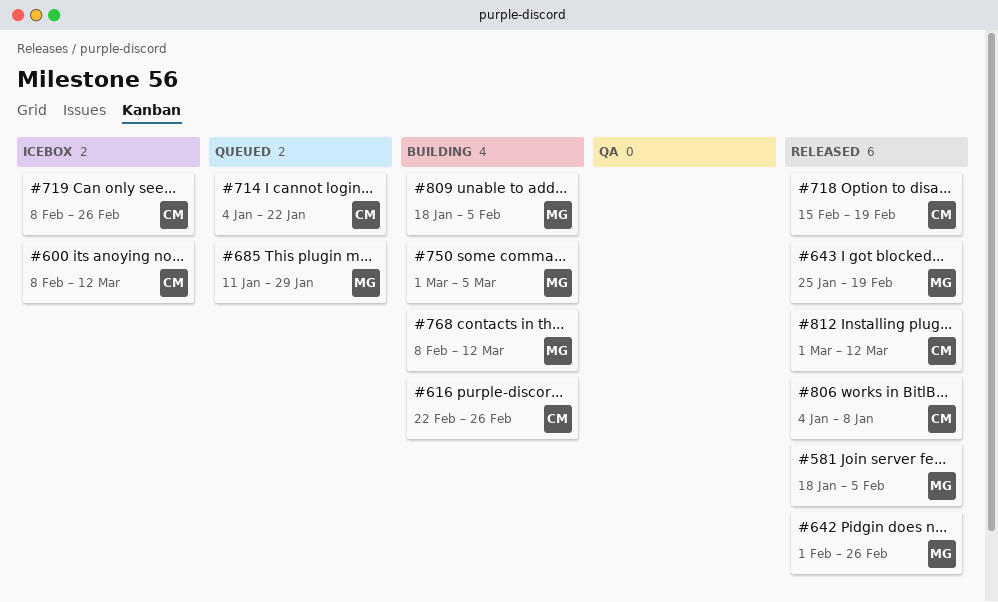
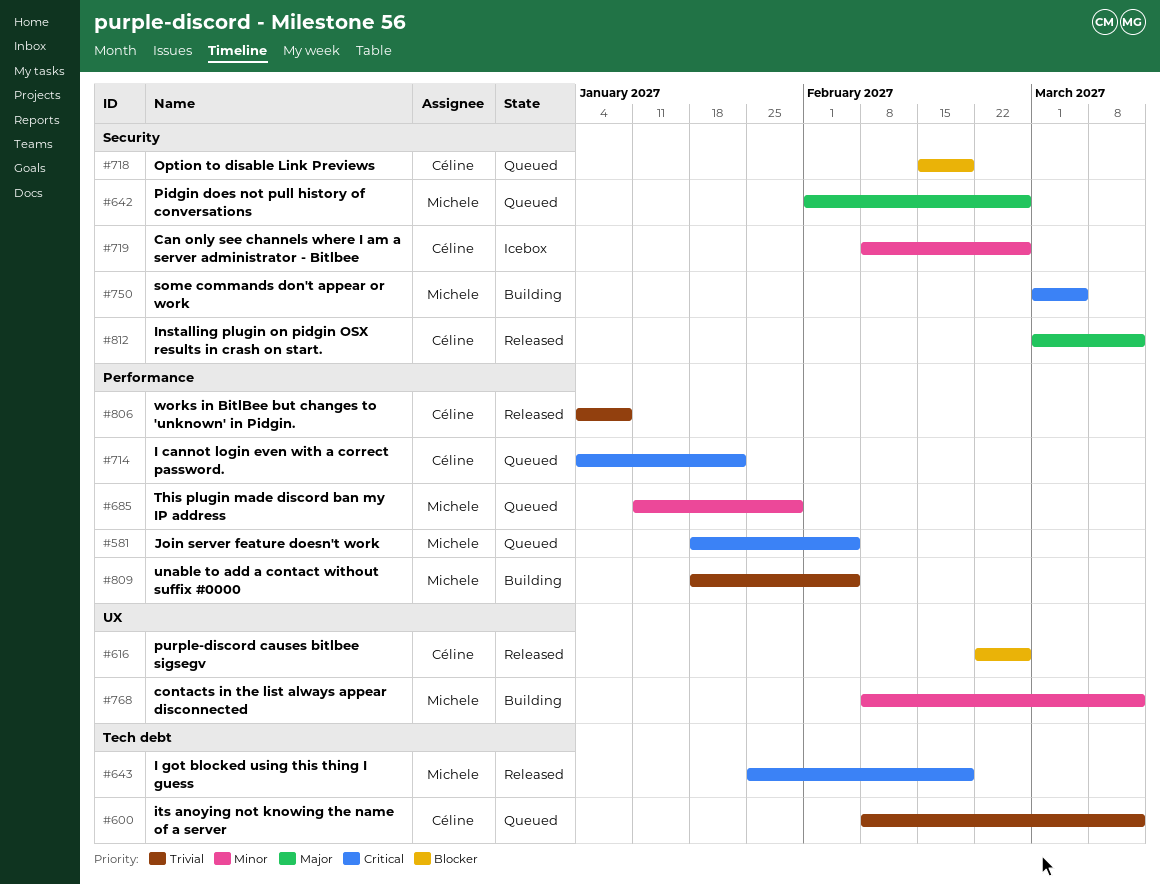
#581, status: Released -> Queued
#600, status: Icebox -> Queued
#616, status: Building -> Released
#642, status: Released -> Queued
#718, status: Released -> Queued

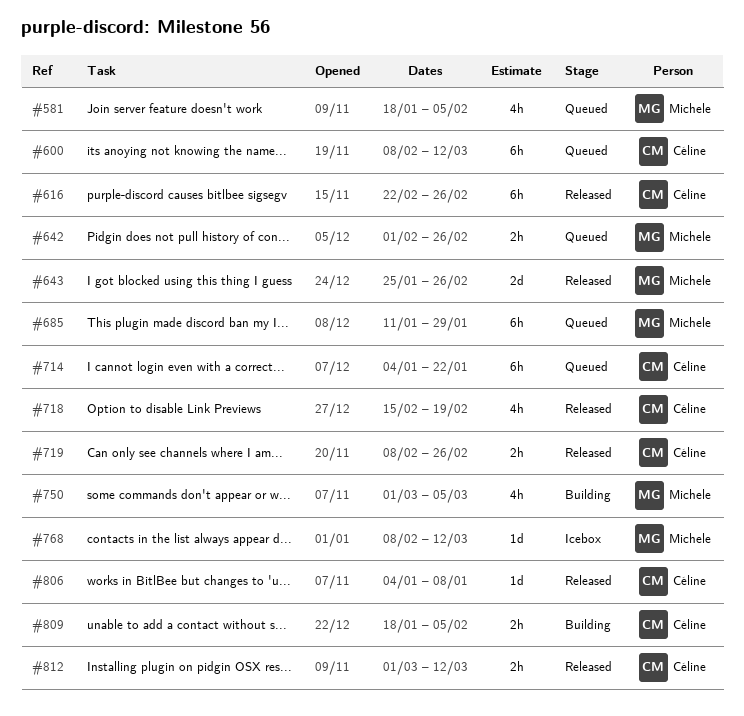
#643, due: Feb 19 -> Feb 26
#718, status: Queued -> Released
#719, status: Icebox -> Released
#768, status: Building -> Icebox
#809, owner: Michele -> Céline

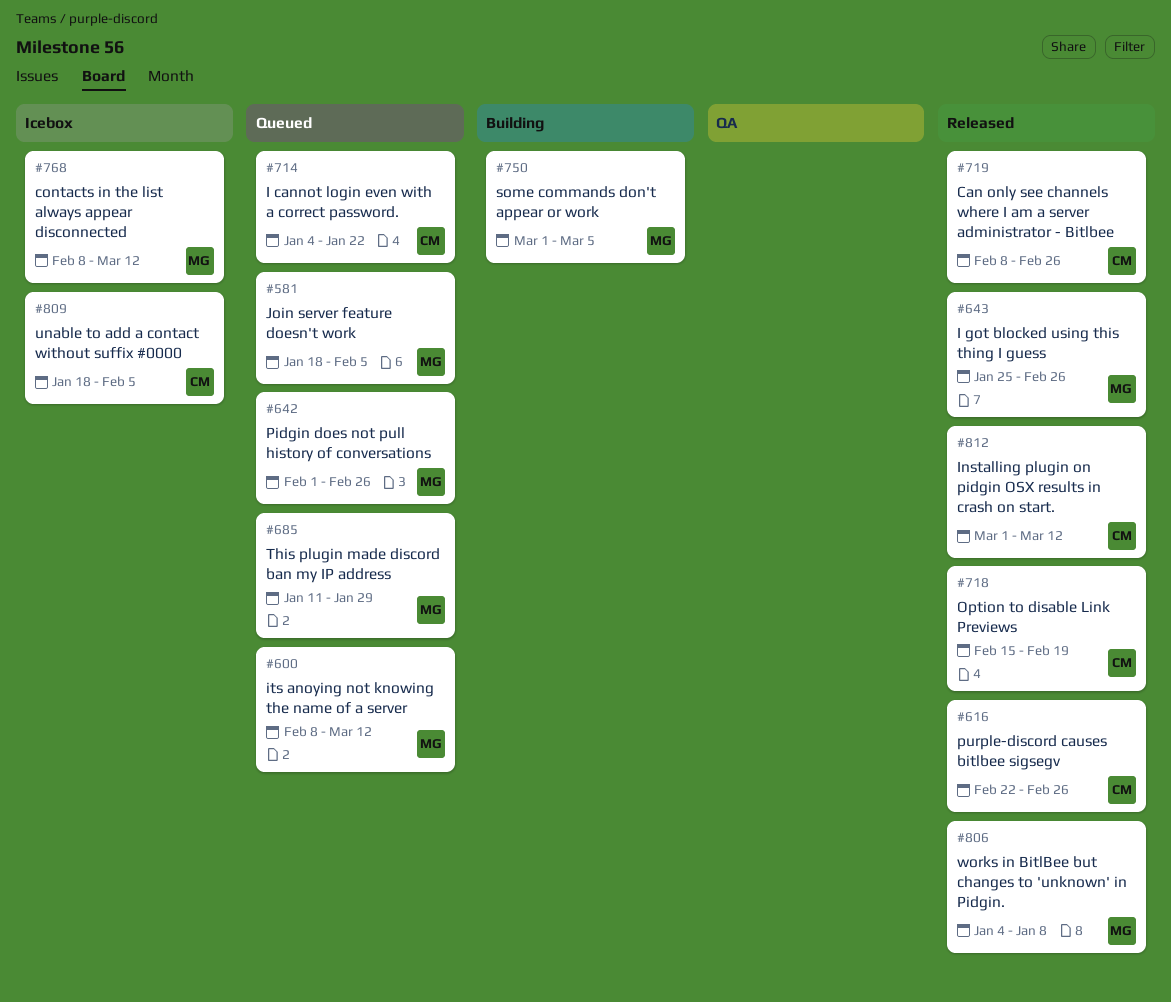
#600, owner: Céline -> Michele
#806, owner: Céline -> Michele
#809, status: Building -> Icebox

